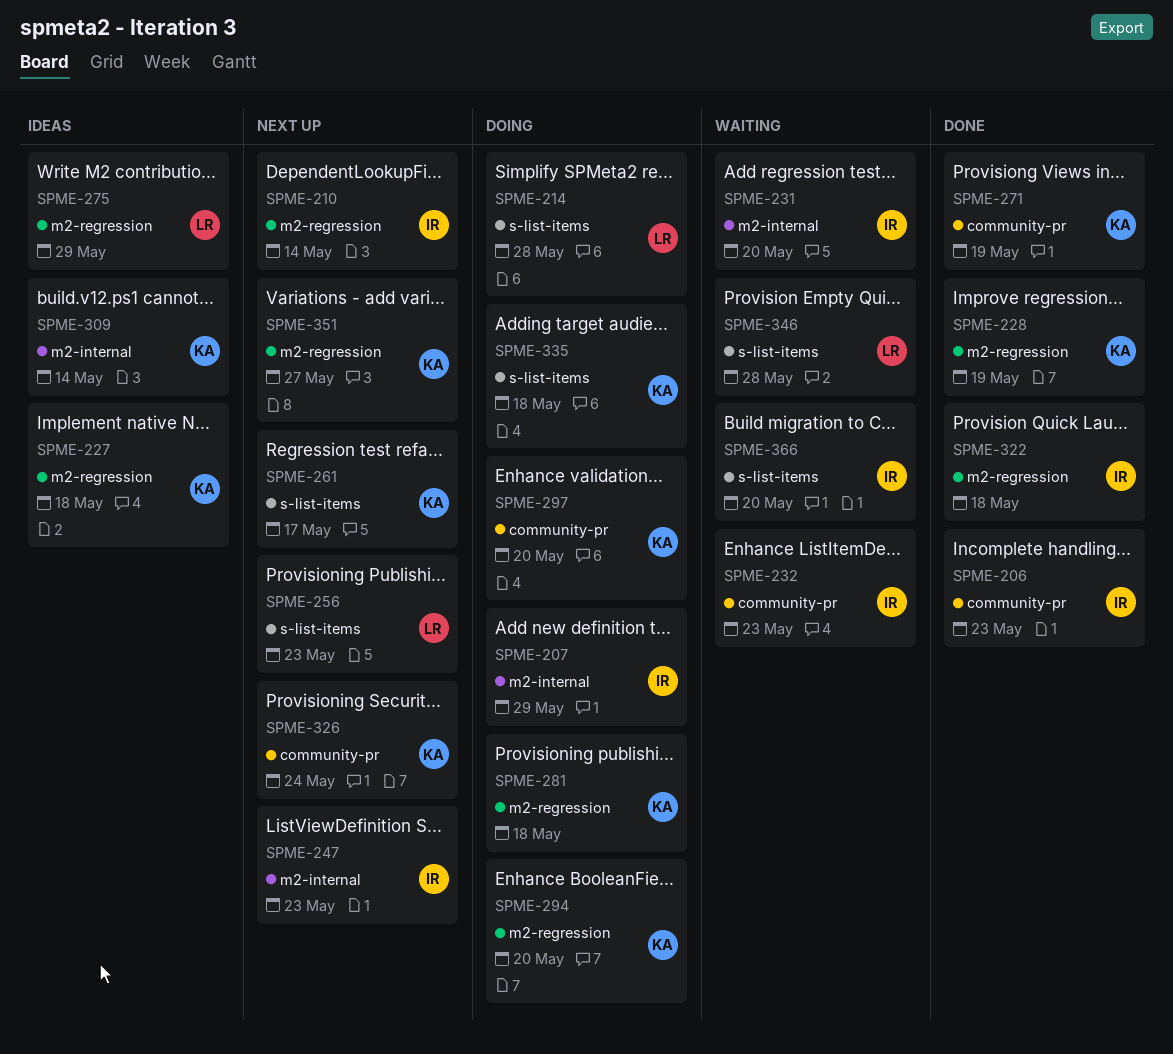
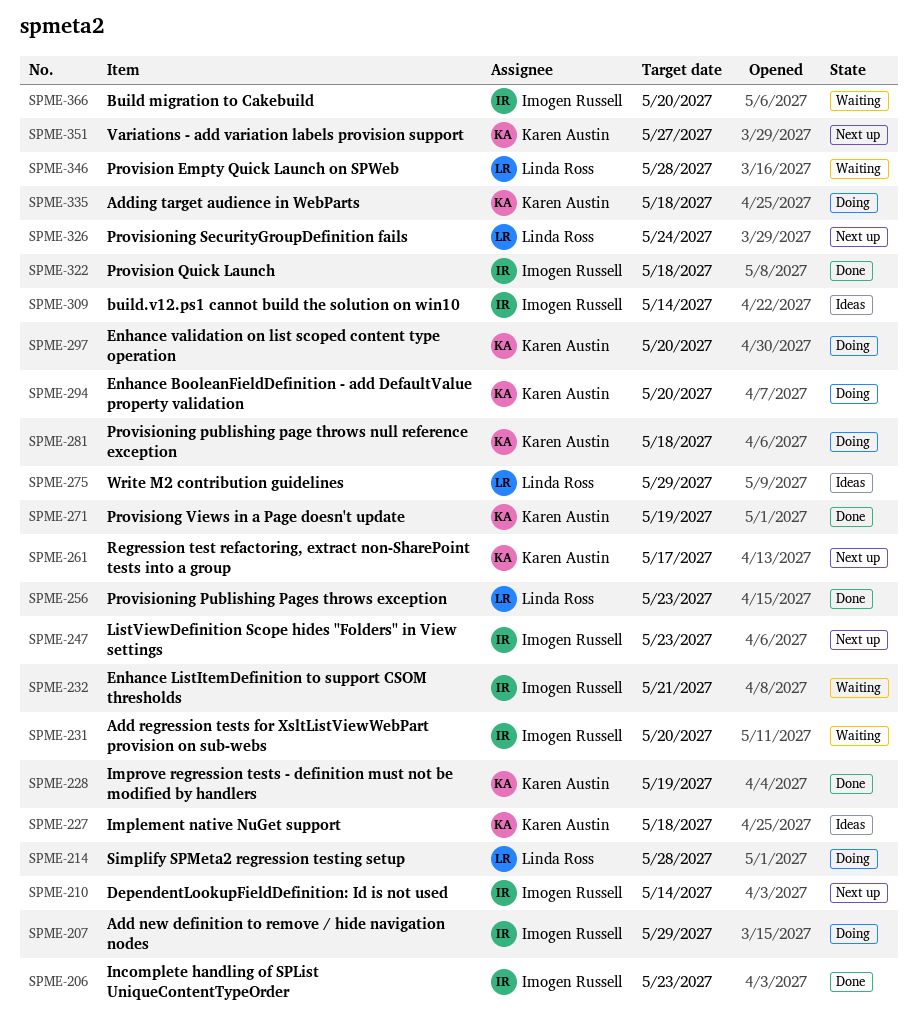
SPME-232, due: May 23 -> May 21
SPME-256, status: Next up -> Done
SPME-309, owner: Karen Austin -> Imogen Russell
SPME-326, owner: Karen Austin -> Linda Ross

